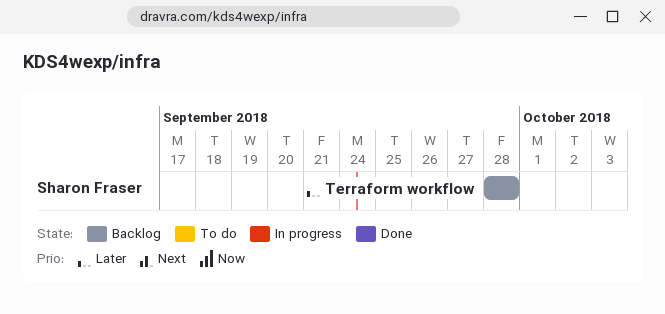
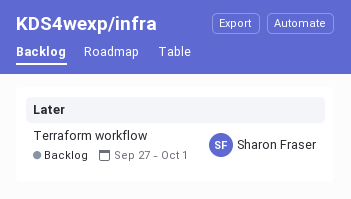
Terraform workflow, start: Sep 28 -> Sep 27
Terraform workflow, due: Sep 28 -> Oct 1

